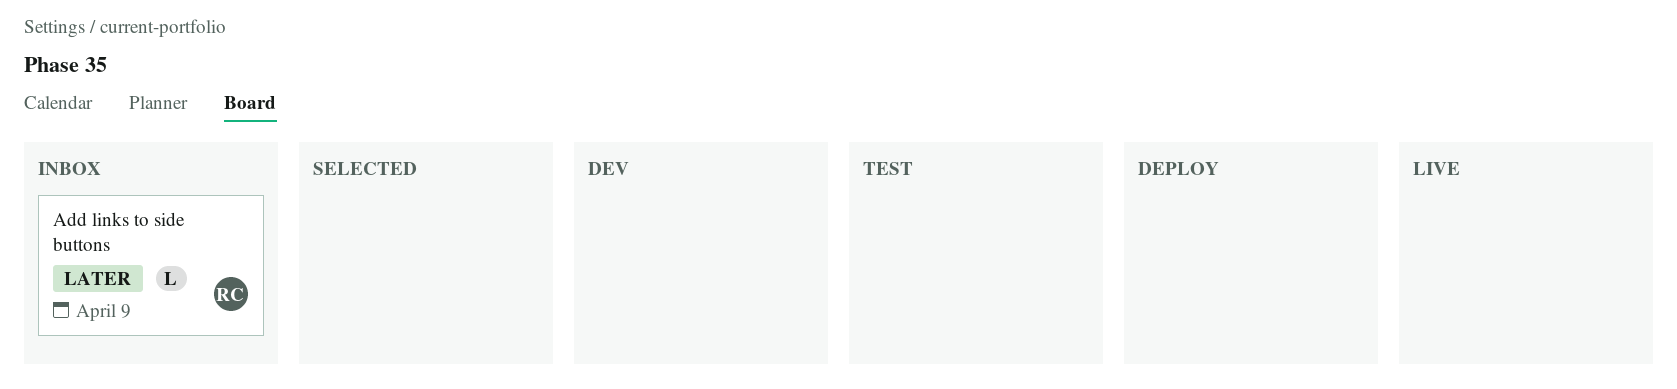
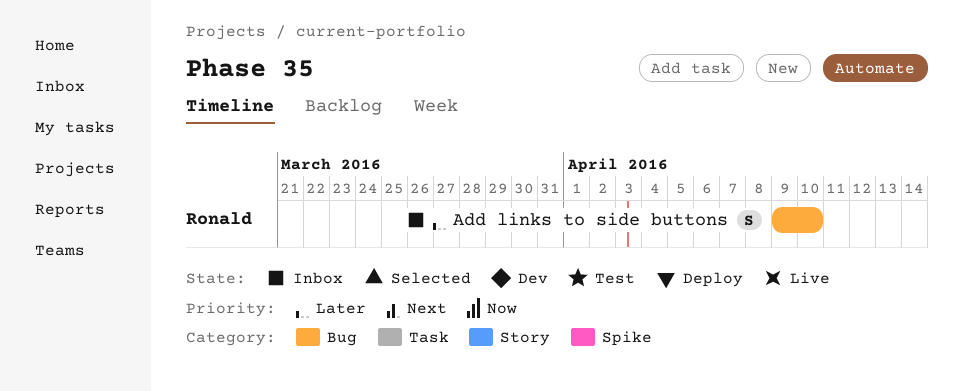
Add links to side buttons, estimate: L -> S
Add links to side buttons, due: Apr 9 -> Apr 10

